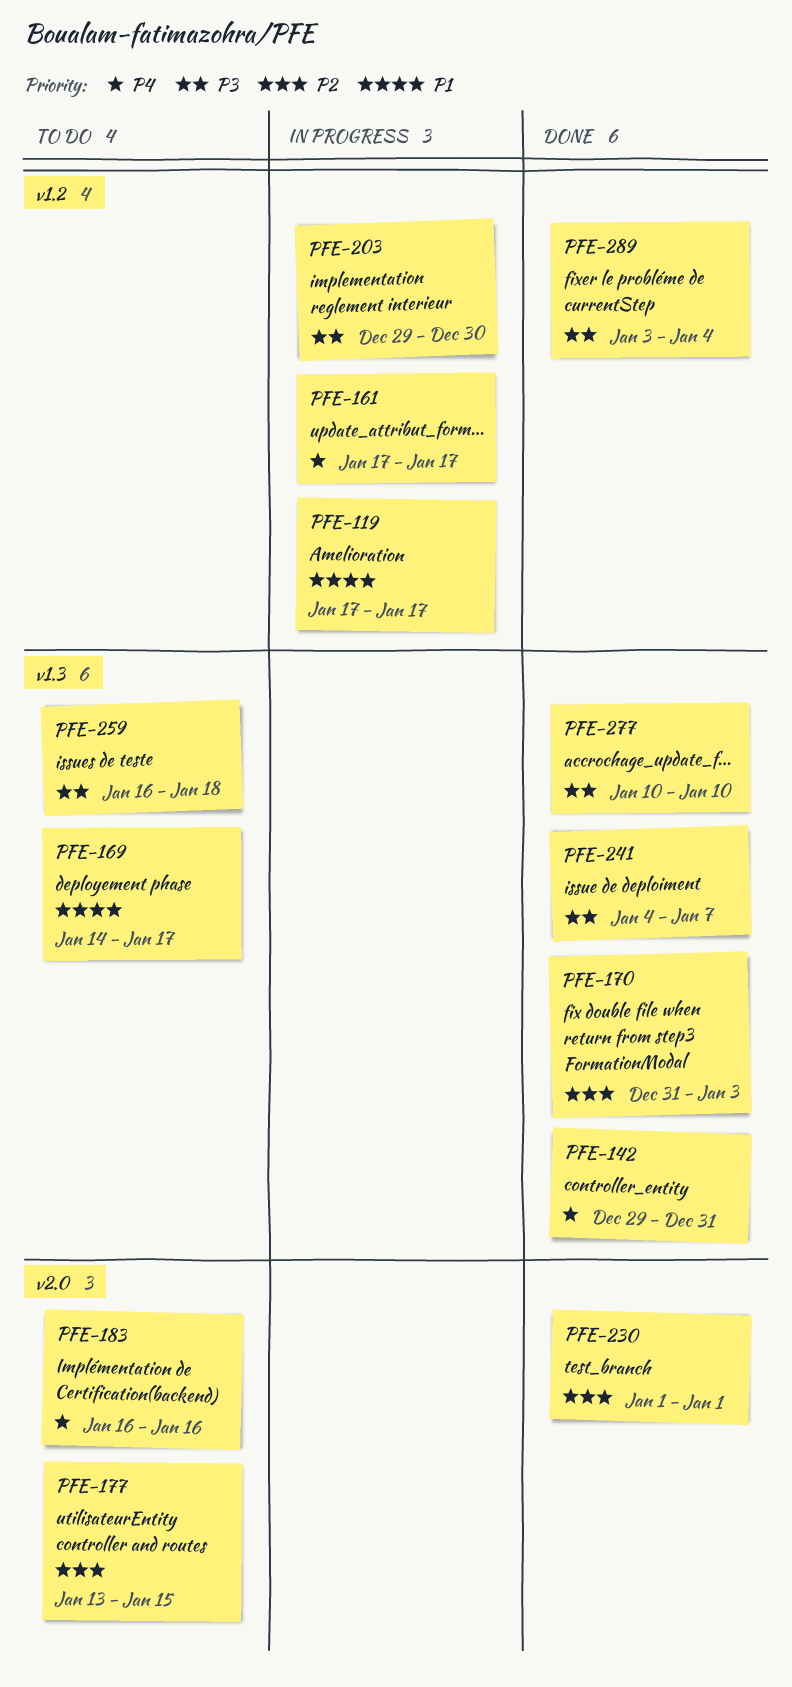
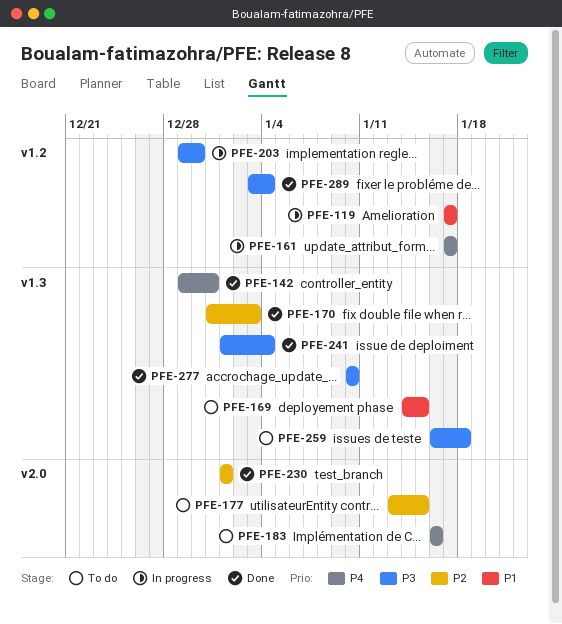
PFE-169, due: Jan 17 -> Jan 15
PFE-241, start: Jan 4 -> Jan 1
PFE-241, due: Jan 7 -> Jan 4

